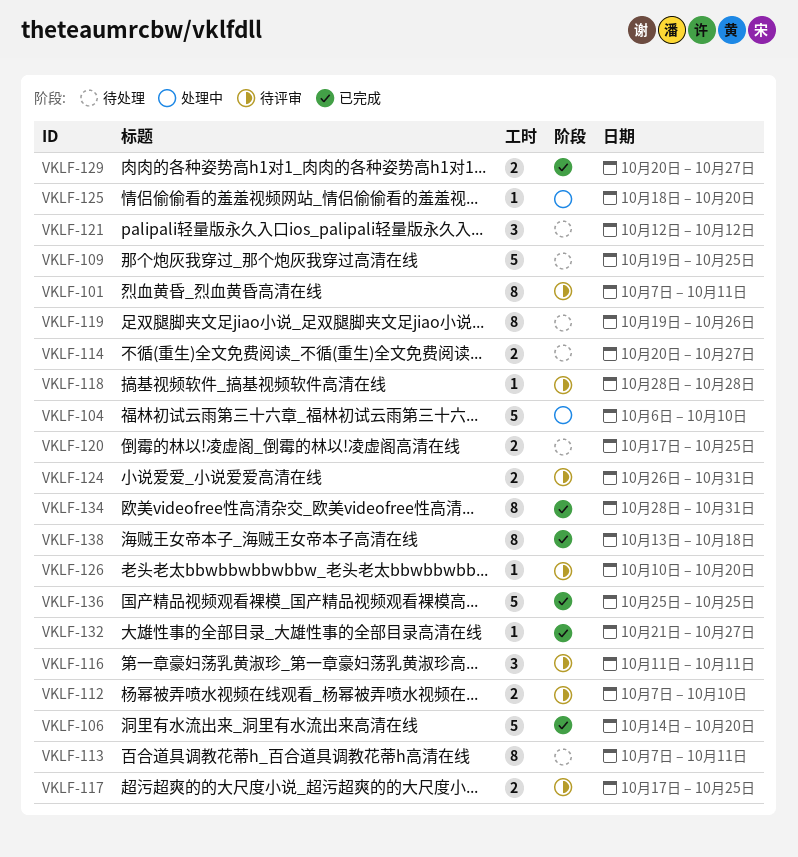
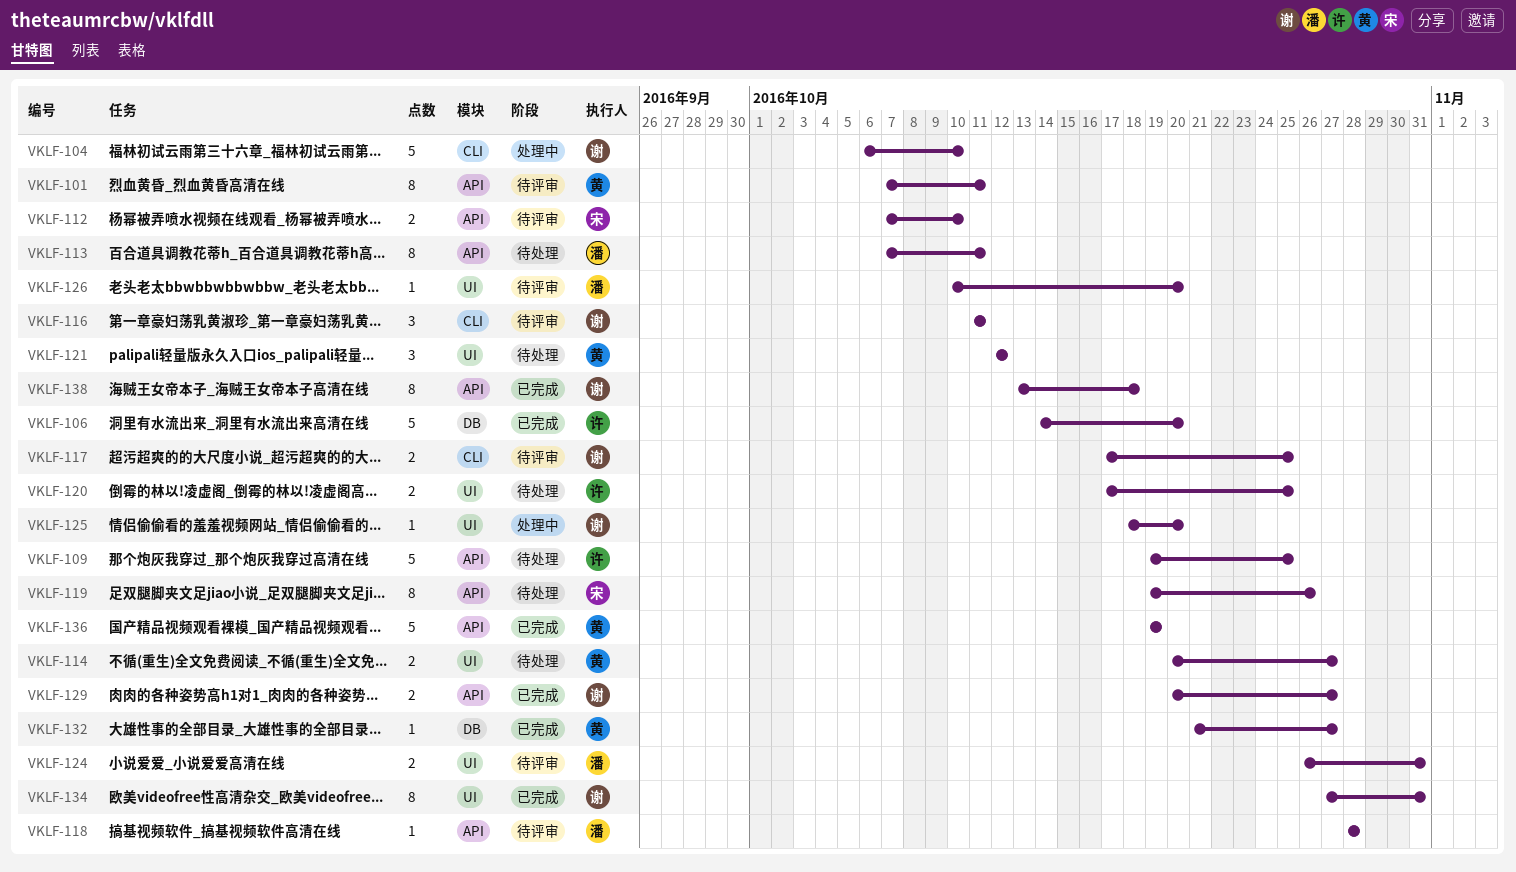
VKLF-134, start: Oct 28 -> Oct 27
VKLF-136, start: Oct 25 -> Oct 19
VKLF-136, due: Oct 25 -> Oct 19

